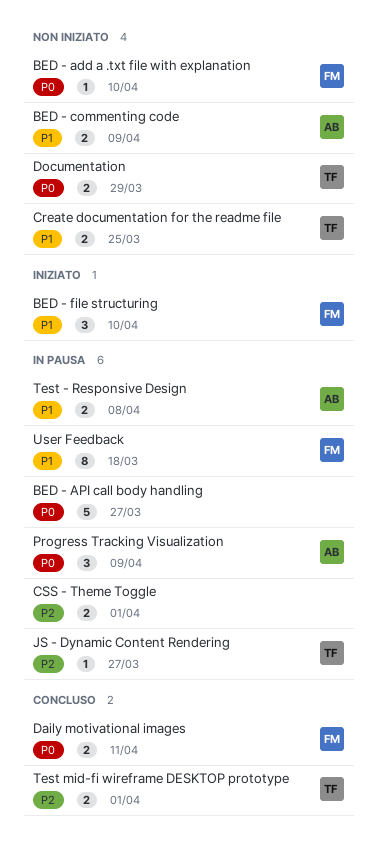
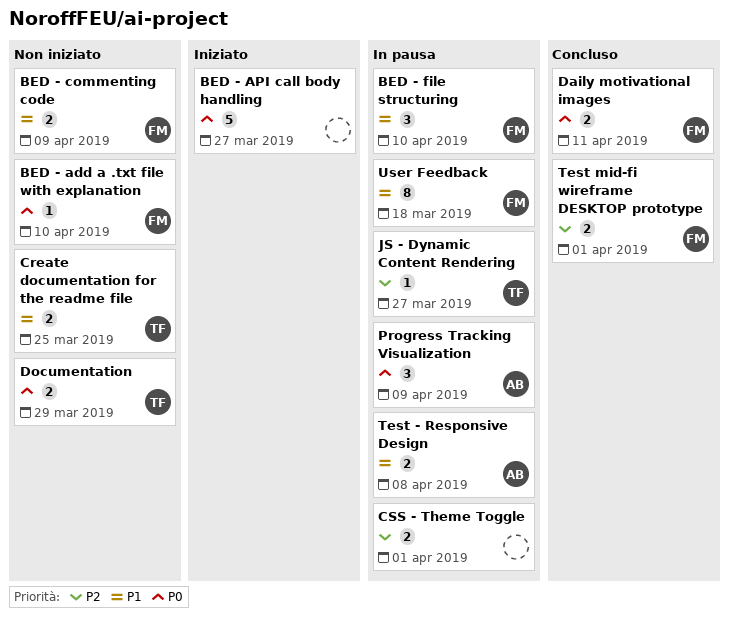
BED - API call body handling, status: In pausa -> Iniziato
BED - commenting code, owner: AB -> FM
BED - file structuring, status: Iniziato -> In pausa
Test mid-fi wireframe DESKTOP prototype, owner: TF -> FM

